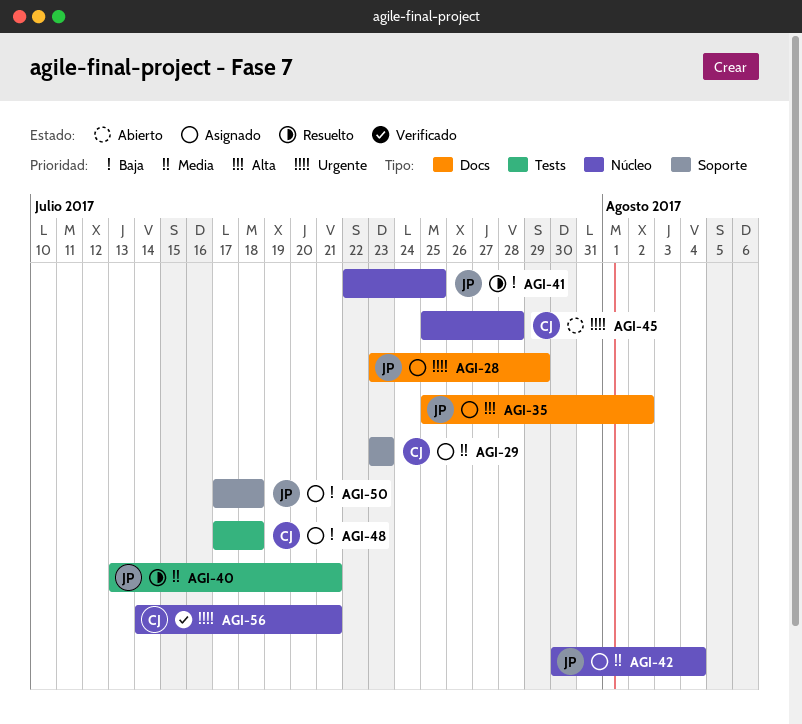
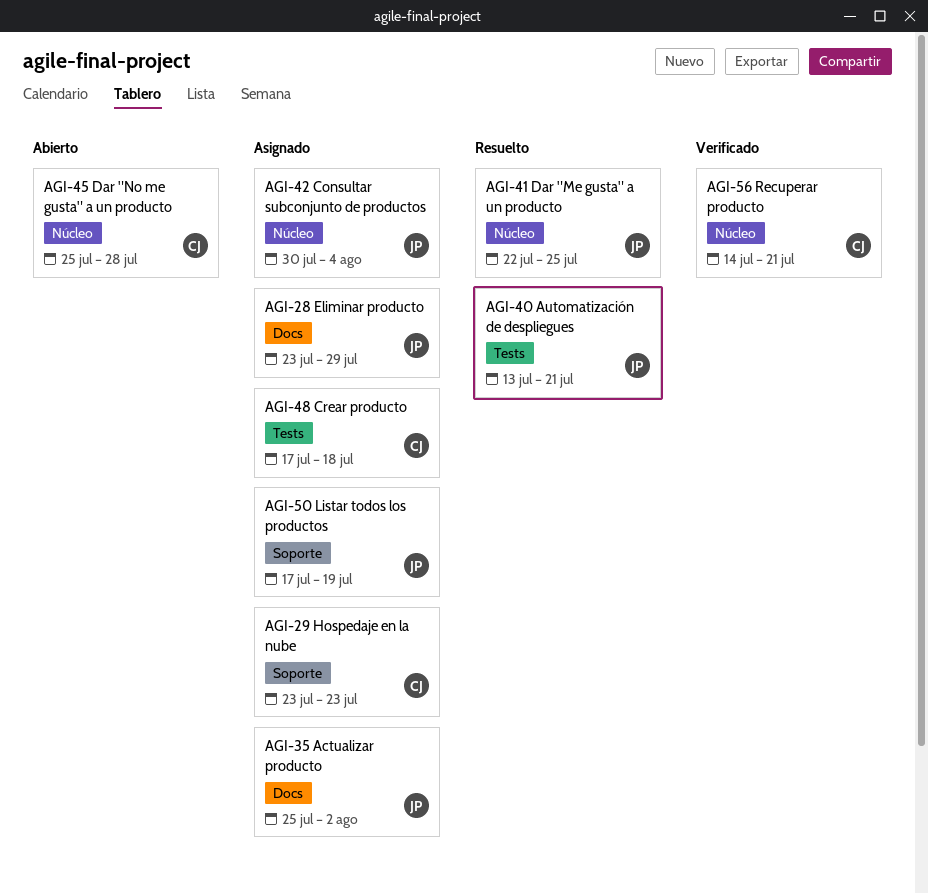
AGI-50, due: Jul 18 -> Jul 19

